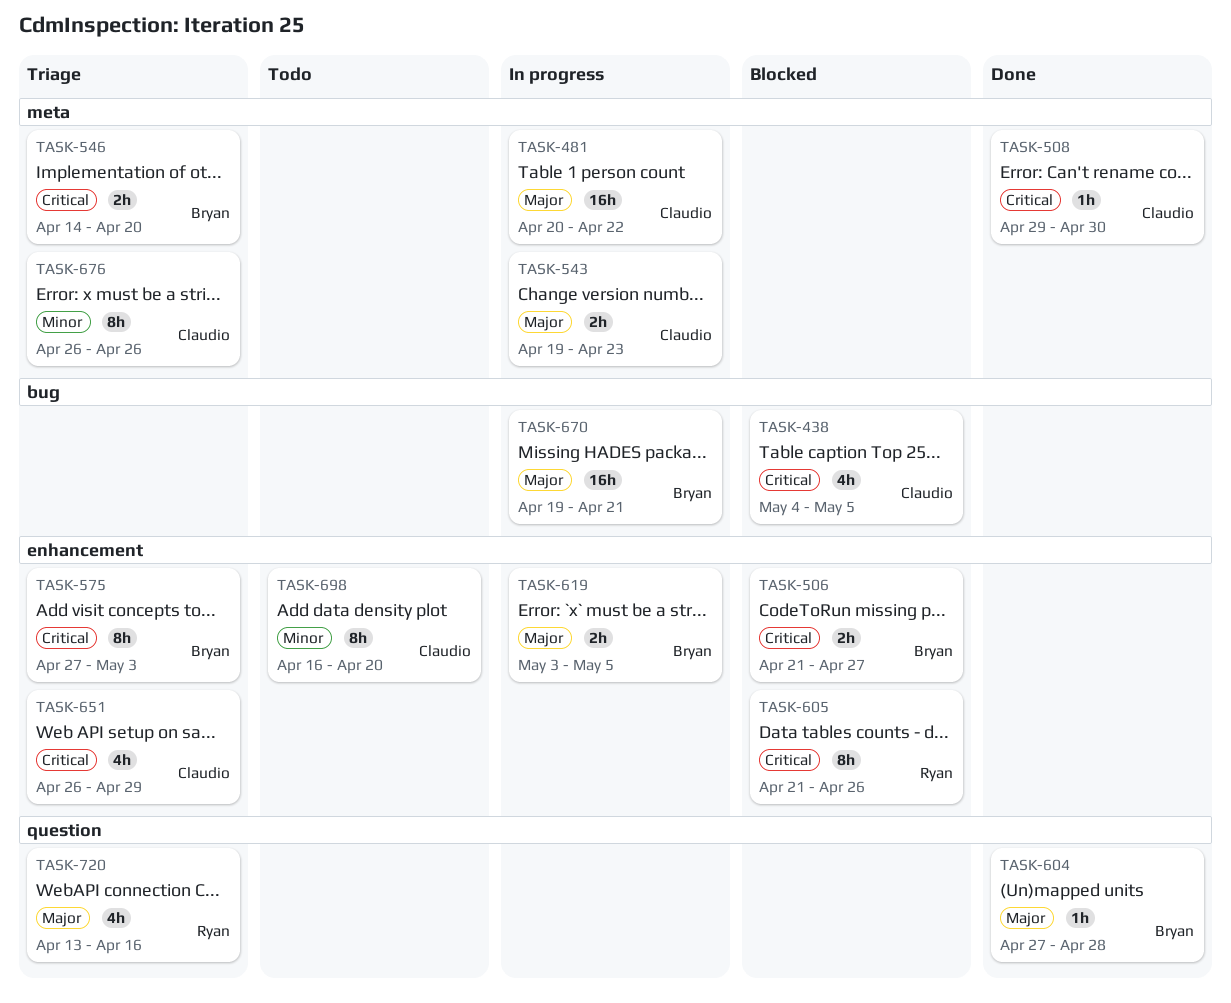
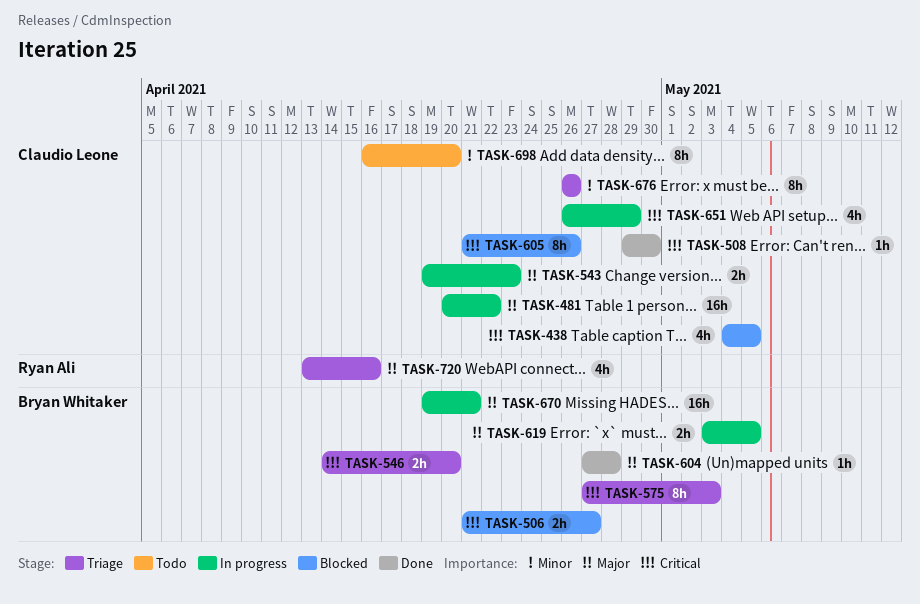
TASK-605, owner: Ryan Ali -> Claudio Leone
TASK-651, status: Triage -> In progress

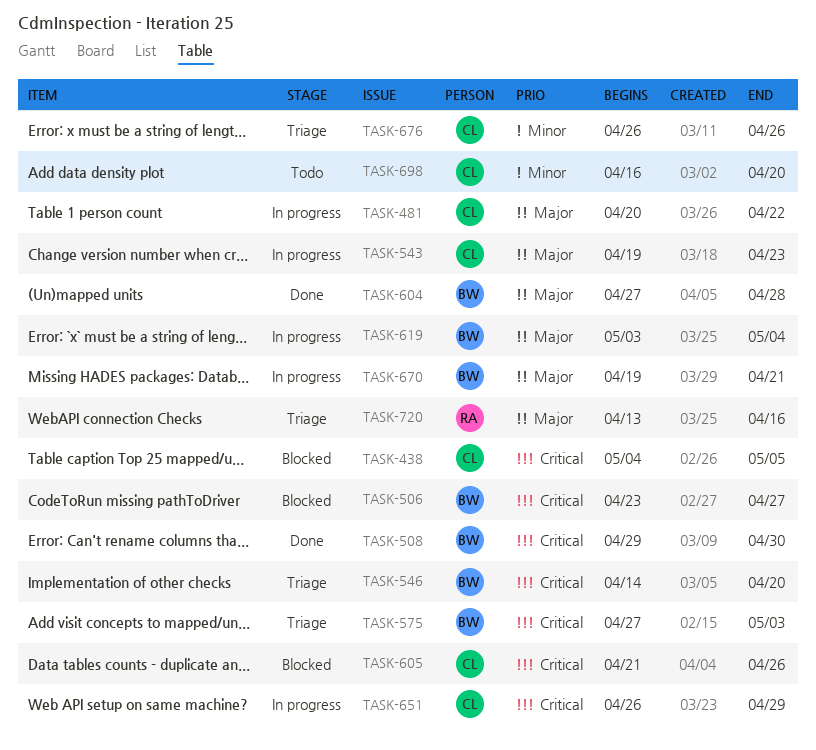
TASK-506, start: Apr 21 -> Apr 23
TASK-508, owner: Claudio Leone -> Bryan Whitaker
TASK-619, due: May 5 -> May 4

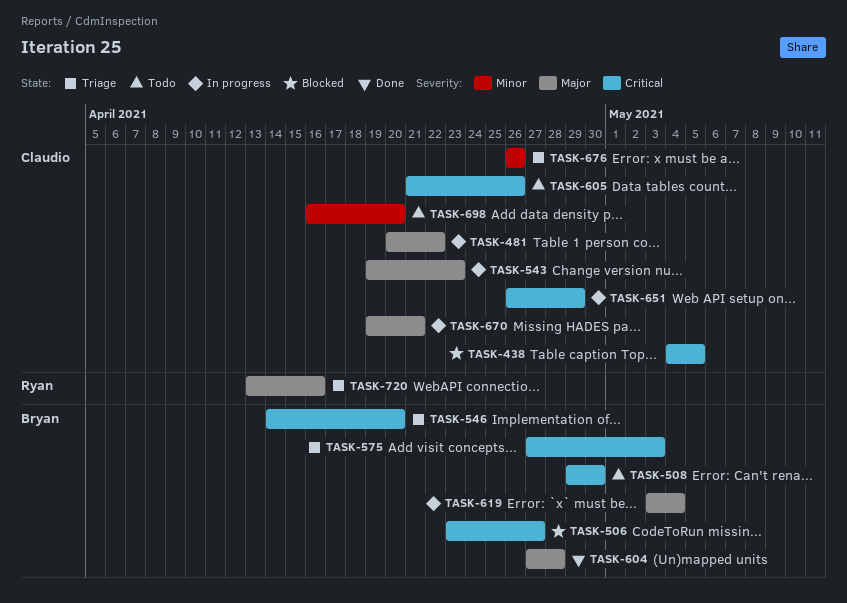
TASK-508, status: Done -> Todo
TASK-605, status: Blocked -> Todo
TASK-670, owner: Bryan -> Claudio

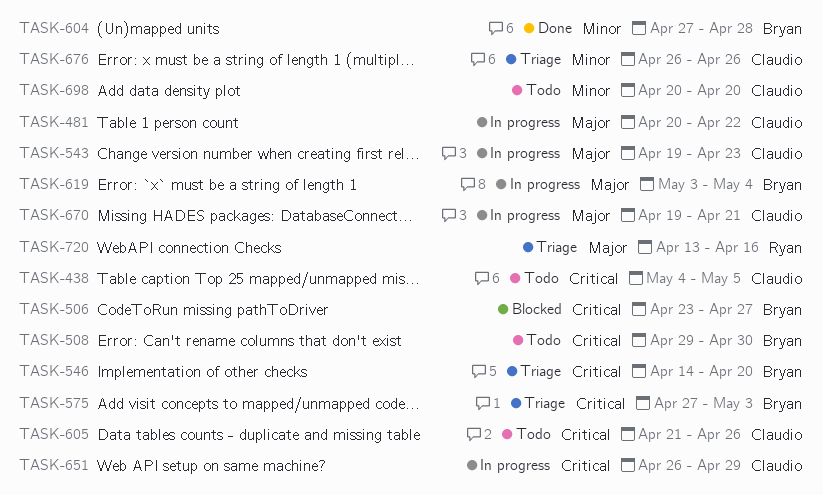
TASK-438, status: Blocked -> Todo
TASK-604, priority: Major -> Minor
TASK-698, start: Apr 16 -> Apr 20

